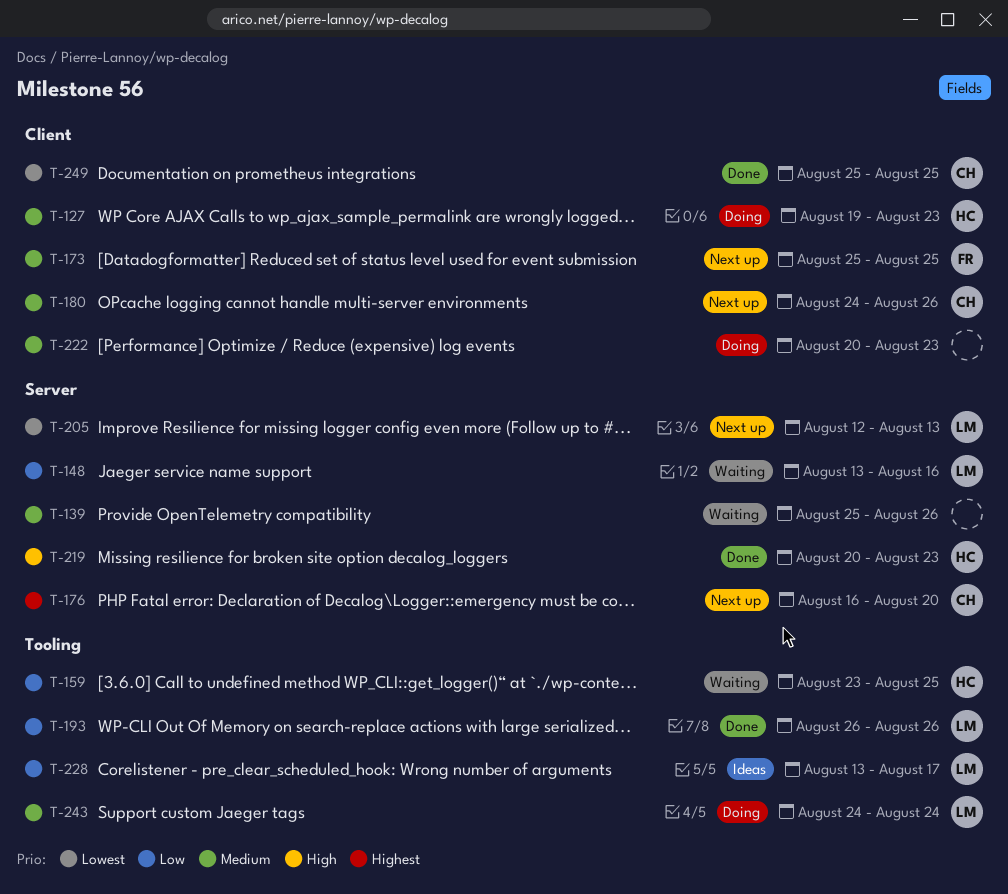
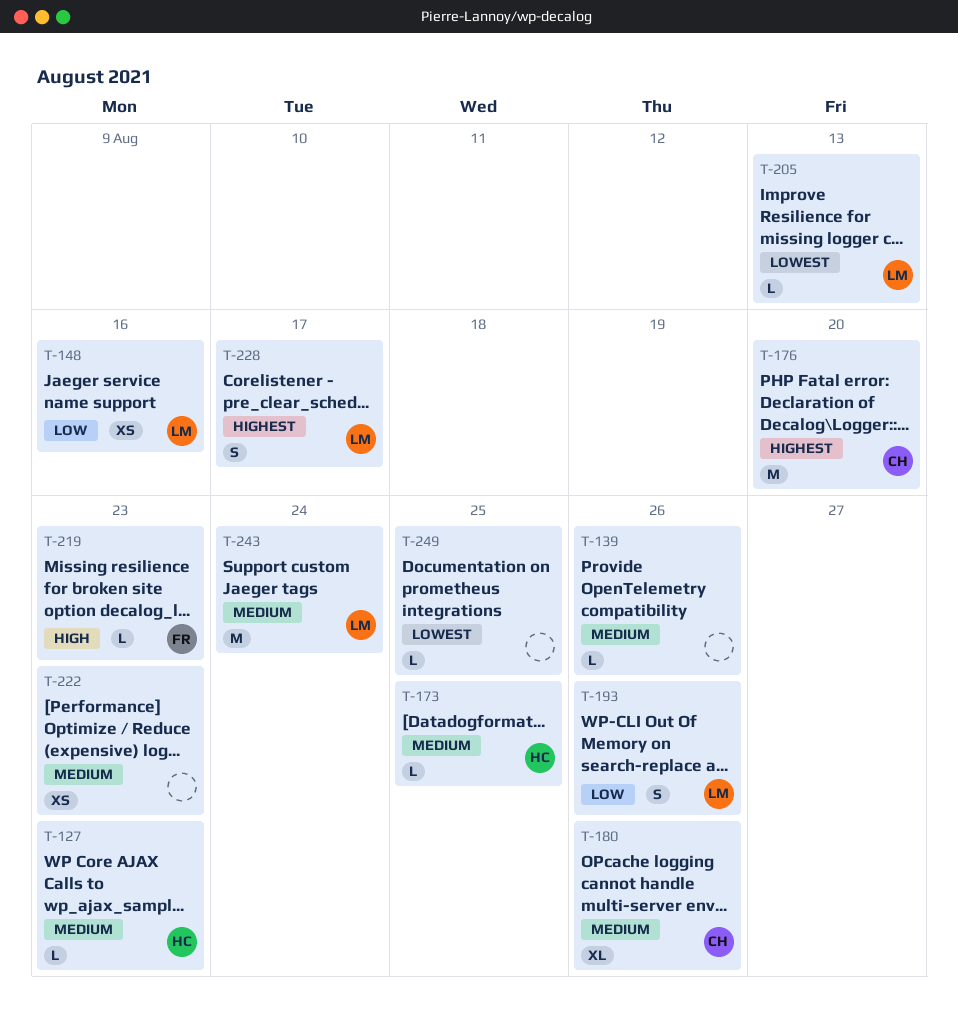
T-159: present -> none
T-173, owner: FR -> HC
T-219, owner: HC -> FR
T-228, priority: Low -> Highest
T-249, owner: CH -> none

